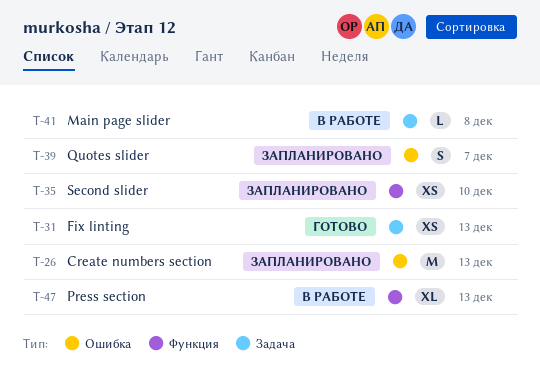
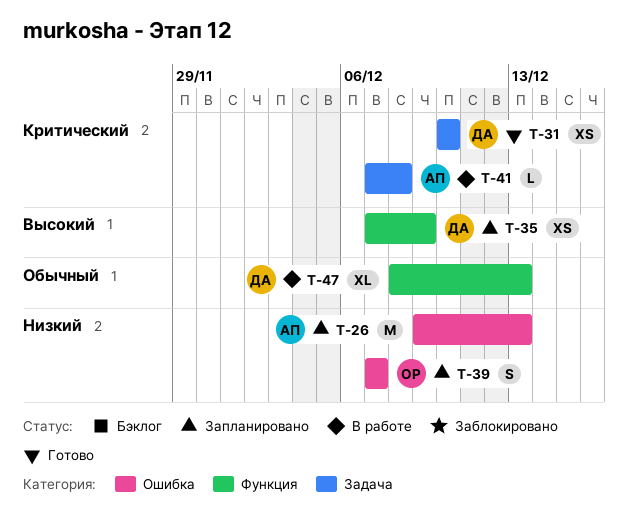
T-31, due: Dec 13 -> Dec 10
T-35, due: Dec 10 -> Dec 9

